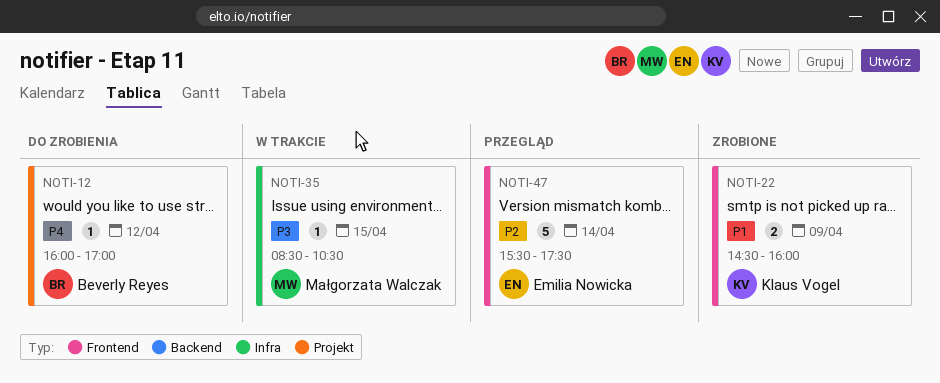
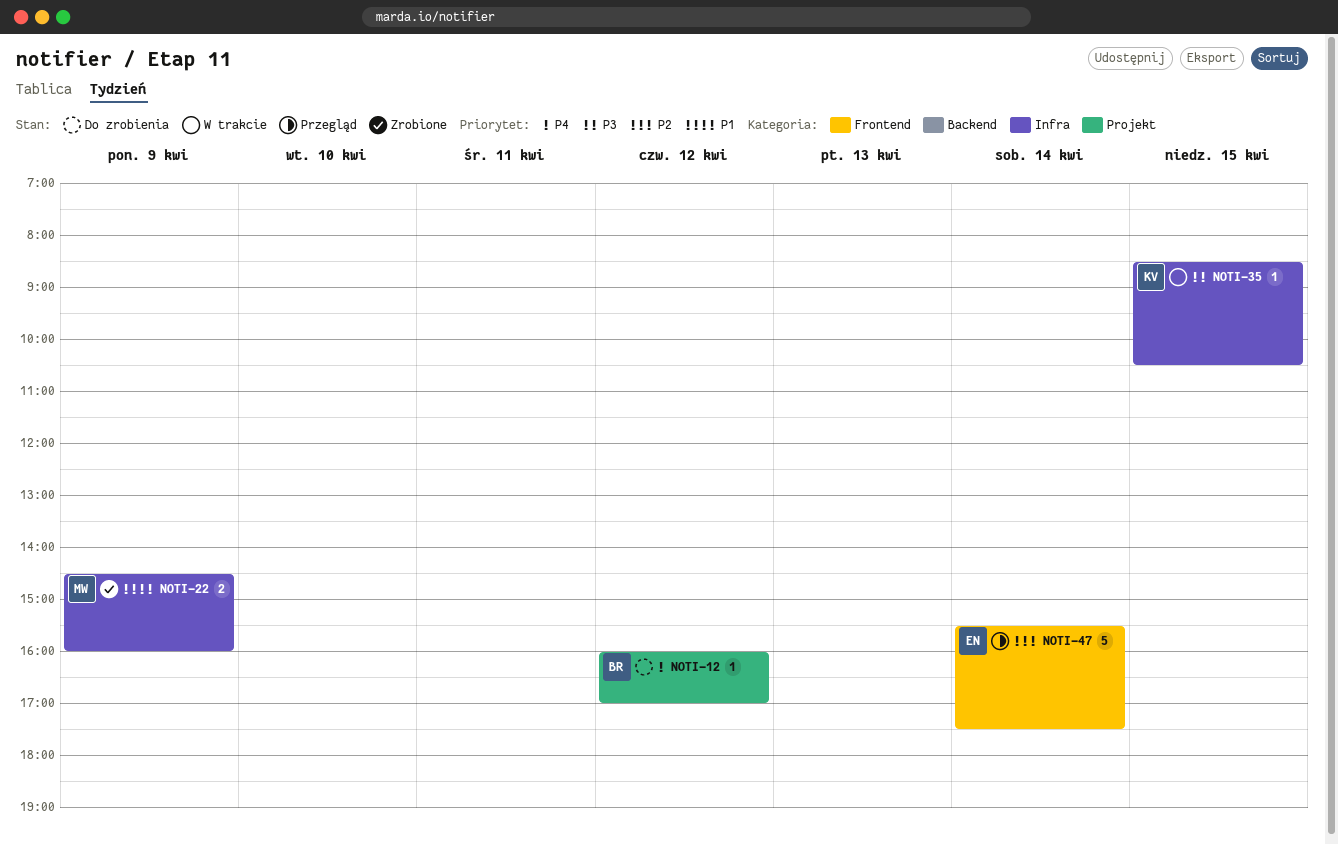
NOTI-22, owner: Klaus Vogel -> Małgorzata Walczak
NOTI-22, label: Frontend -> Infra
NOTI-35, owner: Małgorzata Walczak -> Klaus Vogel

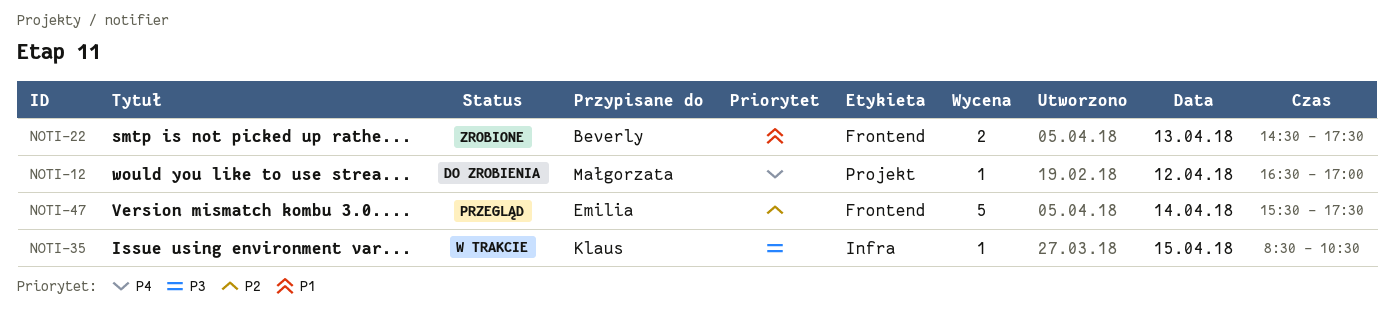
NOTI-12, owner: Beverly -> Małgorzata
NOTI-12, begins: 16:00 -> 16:30
NOTI-22, owner: Małgorzata -> Beverly
NOTI-22, label: Infra -> Frontend
NOTI-22, day: Apr 9 -> Apr 13
NOTI-22, ends: 16:00 -> 17:30

